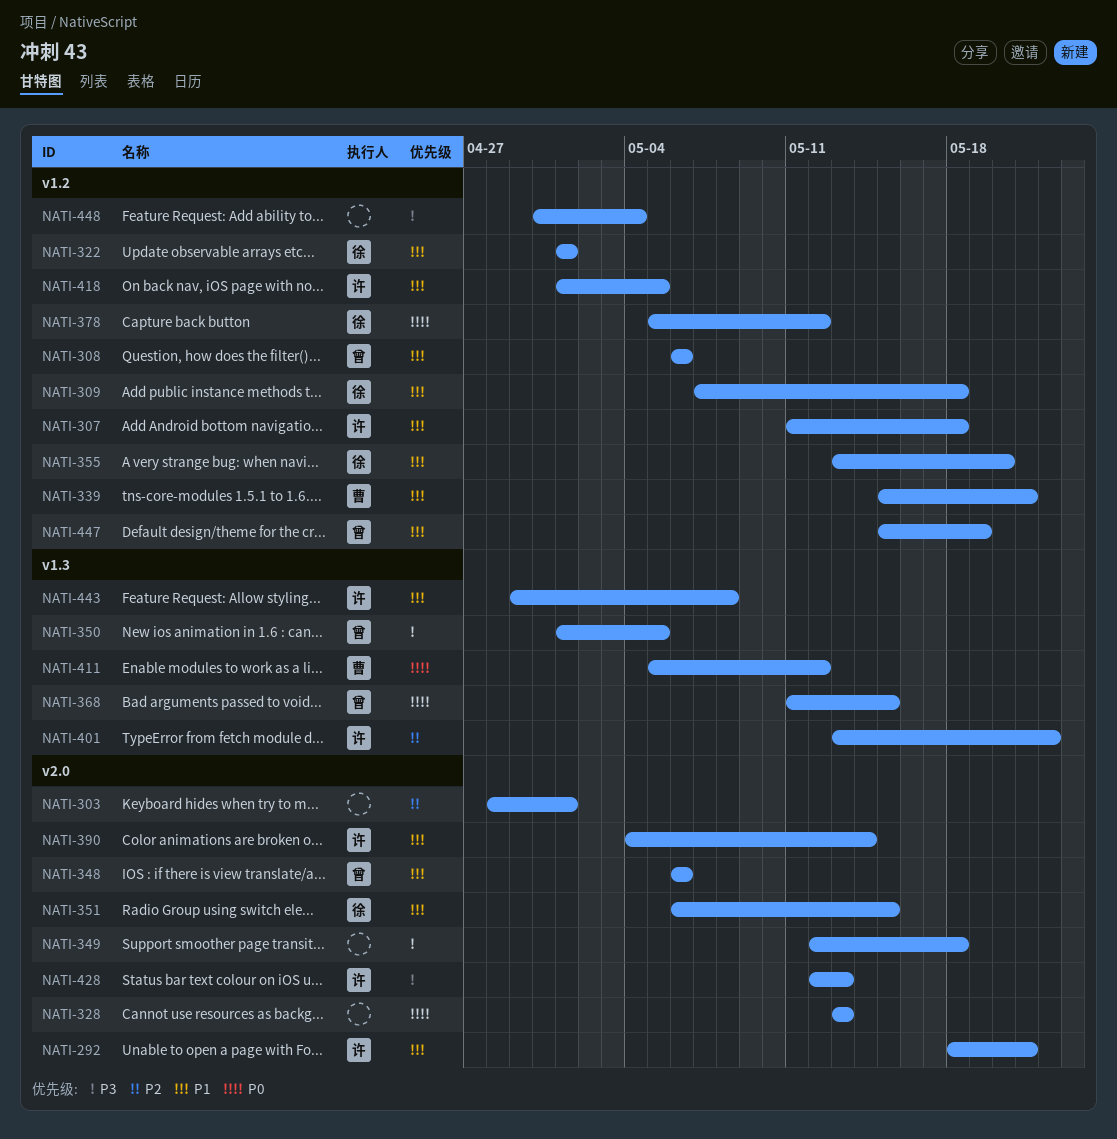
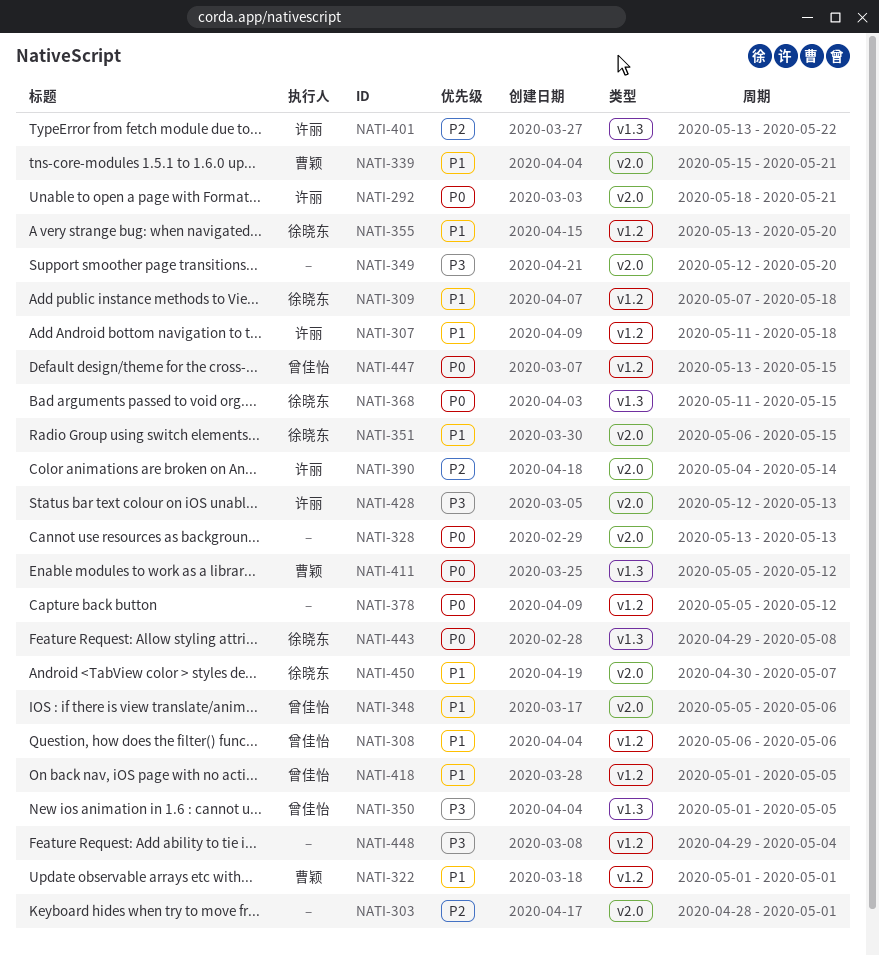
NATI-292, priority: P1 -> P0
NATI-322, owner: 徐晓东 -> 曹颖
NATI-339, label: v1.2 -> v2.0
NATI-348, start: May 6 -> May 5
NATI-349, due: May 18 -> May 20
NATI-368, owner: 曾佳怡 -> 徐晓东
NATI-378, owner: 徐晓东 -> none
NATI-390, priority: P1 -> P2
NATI-418, owner: 许丽 -> 曾佳怡
NATI-443, owner: 许丽 -> 徐晓东
NATI-443, priority: P1 -> P0
NATI-447, priority: P1 -> P0
NATI-447, start: May 15 -> May 13
NATI-447, due: May 19 -> May 15
NATI-448, start: Apr 30 -> Apr 29
NATI-450: none -> present

